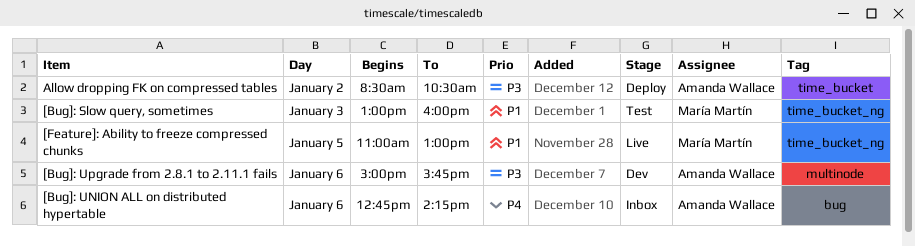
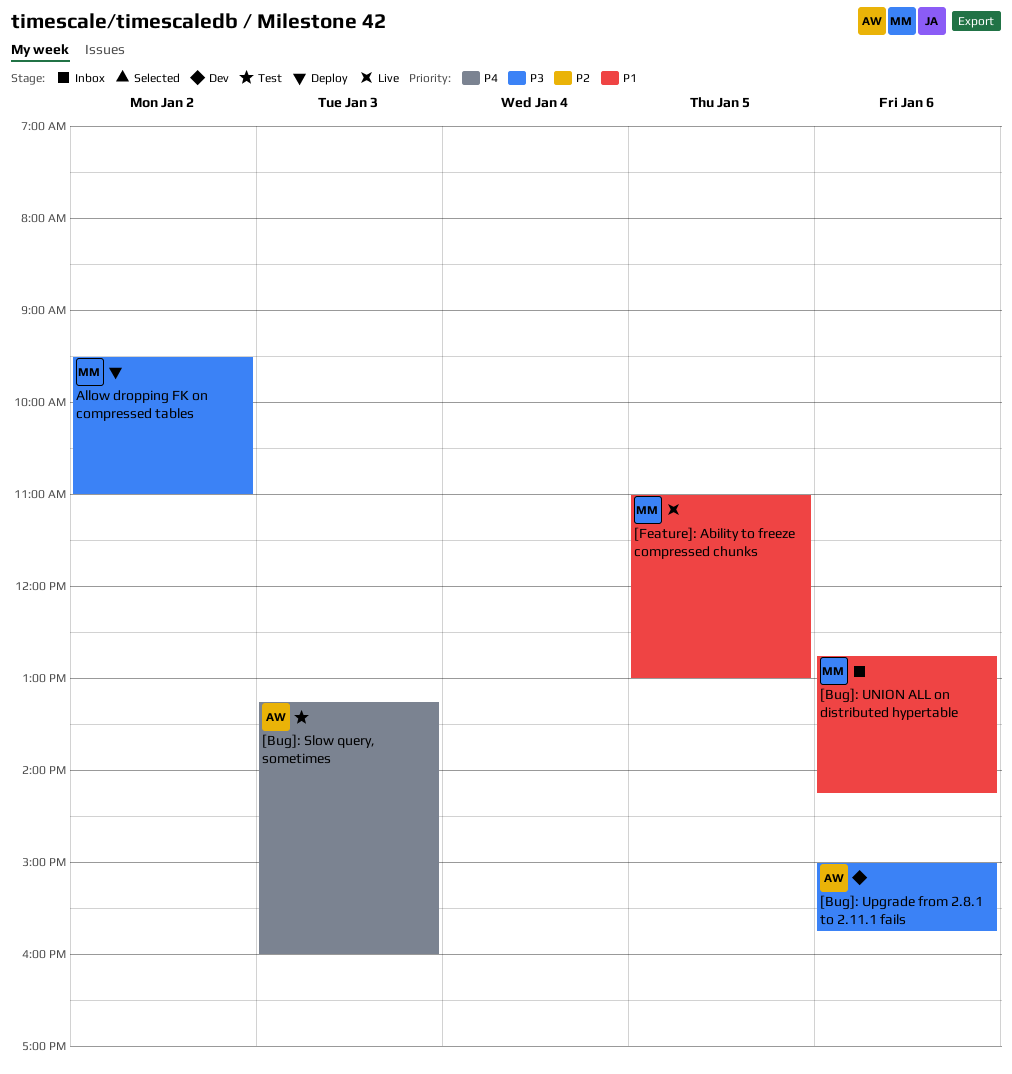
[Bug]: Slow query, sometimes, owner: María Martín -> Amanda Wallace
[Bug]: Slow query, sometimes, priority: P1 -> P4
[Bug]: Slow query, sometimes, begins: 13:00 -> 13:15
[Bug]: UNION ALL on distributed hypertable, owner: Amanda Wallace -> María Martín
[Bug]: UNION ALL on distributed hypertable, priority: P4 -> P1
Allow dropping FK on compressed tables, owner: Amanda Wallace -> María Martín
Allow dropping FK on compressed tables, begins: 08:30 -> 09:30
Allow dropping FK on compressed tables, ends: 10:30 -> 11:00

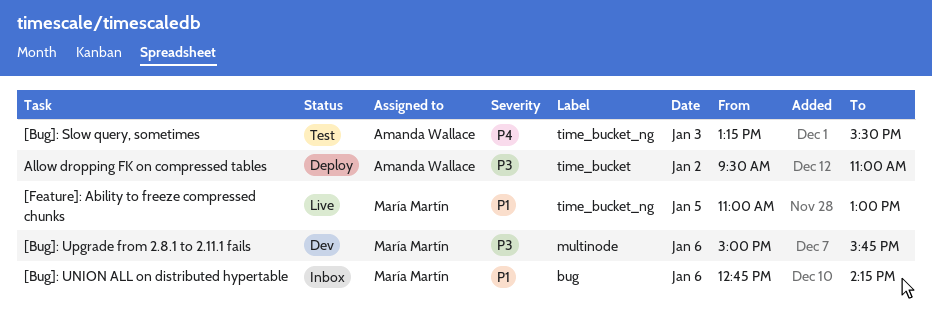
[Bug]: Slow query, sometimes, ends: 16:00 -> 15:30
[Bug]: Upgrade from 2.8.1 to 2.11.1 fails, owner: Amanda Wallace -> María Martín
Allow dropping FK on compressed tables, owner: María Martín -> Amanda Wallace

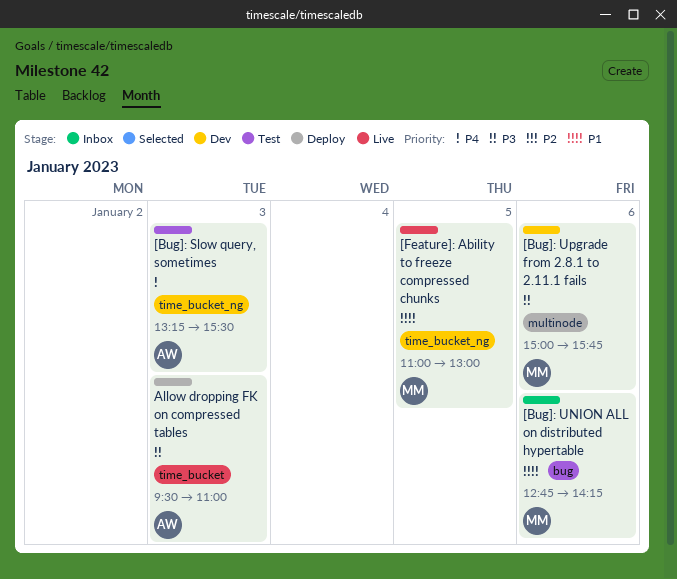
Allow dropping FK on compressed tables, day: Jan 2 -> Jan 3

